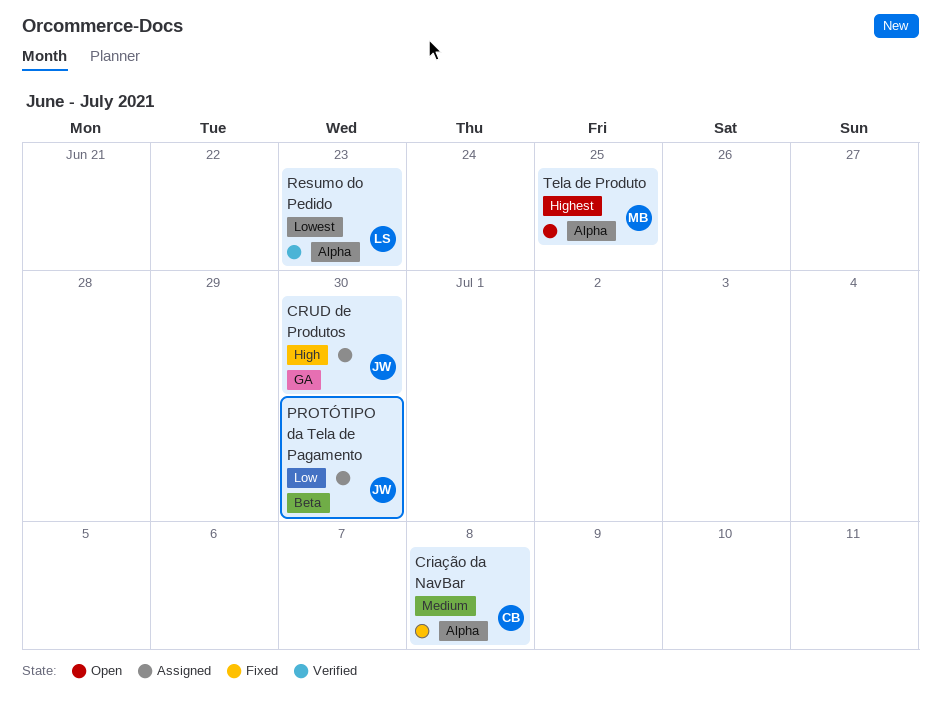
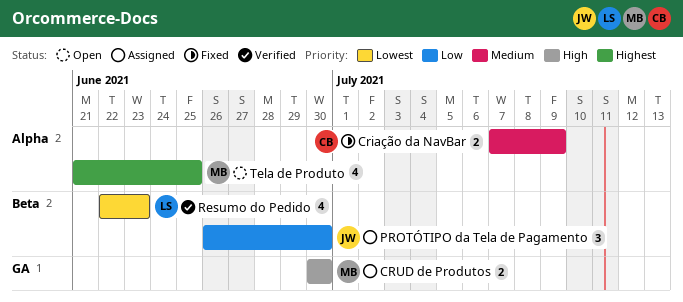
Criação da NavBar, due: Jul 8 -> Jul 9
CRUD de Produtos, owner: JW -> MB
Resumo do Pedido, label: Alpha -> Beta

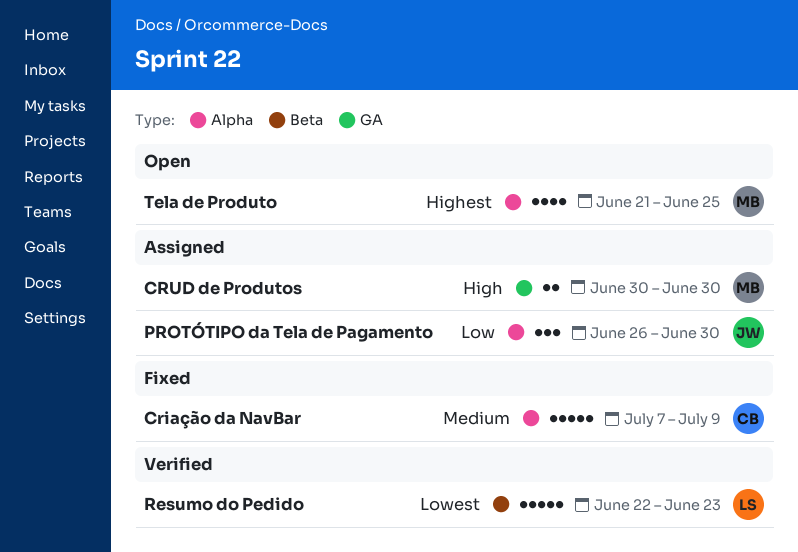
Criação da NavBar, estimate: 2 -> 5
PROTÓTIPO da Tela de Pagamento, label: Beta -> Alpha
Resumo do Pedido, estimate: 4 -> 5

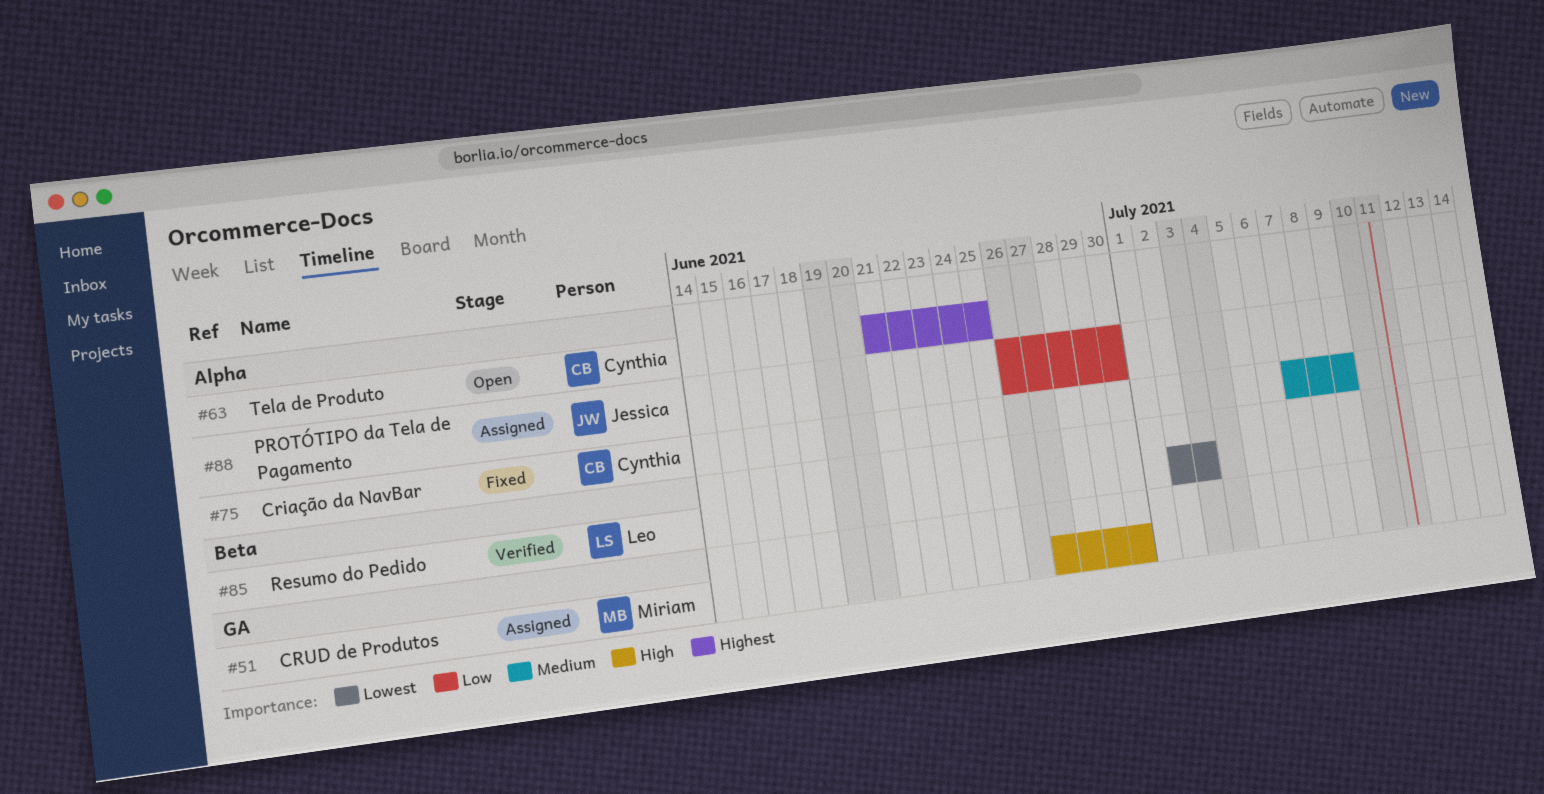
CRUD de Produtos, start: Jun 30 -> Jun 27
Resumo do Pedido, start: Jun 22 -> Jul 2
Resumo do Pedido, due: Jun 23 -> Jul 3
Tela de Produto, owner: Miriam -> Cynthia

